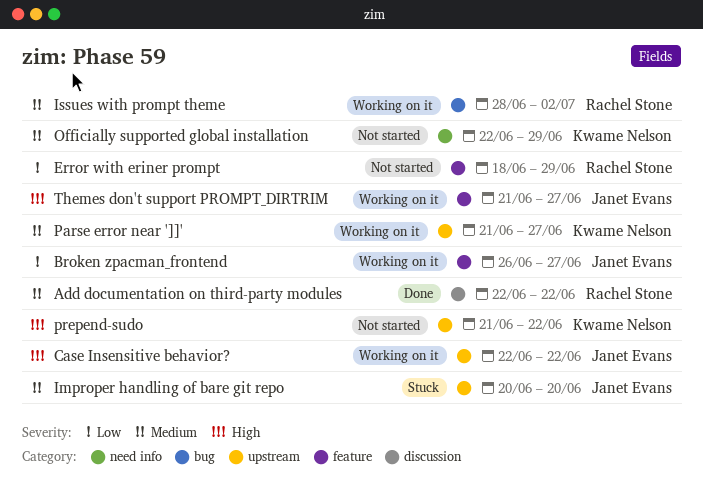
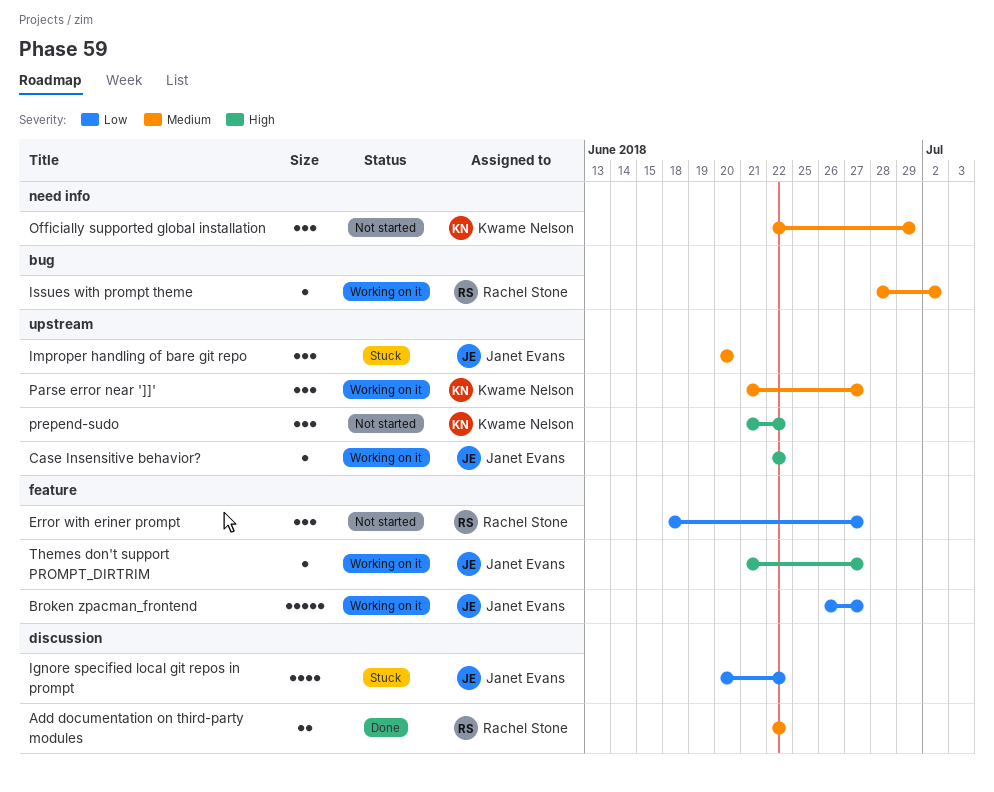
Error with eriner prompt, due: Jun 29 -> Jun 27
Ignore specified local git repos in prompt: none -> present

